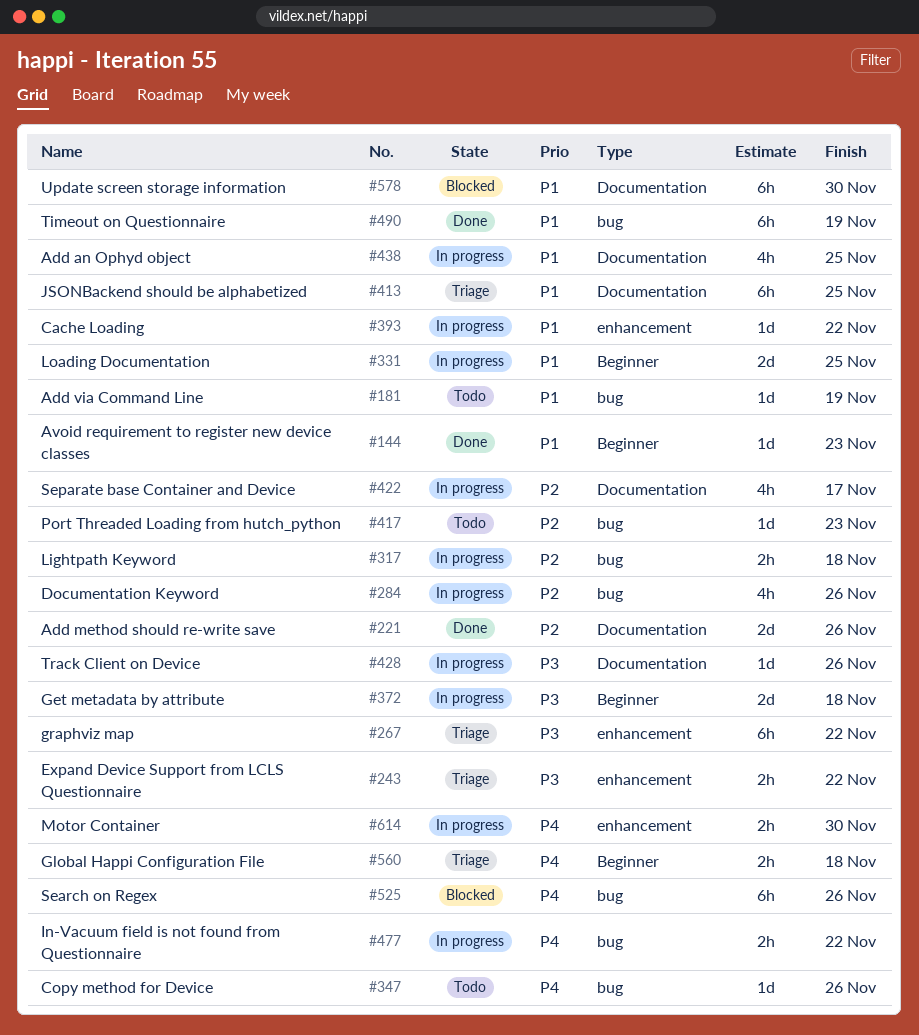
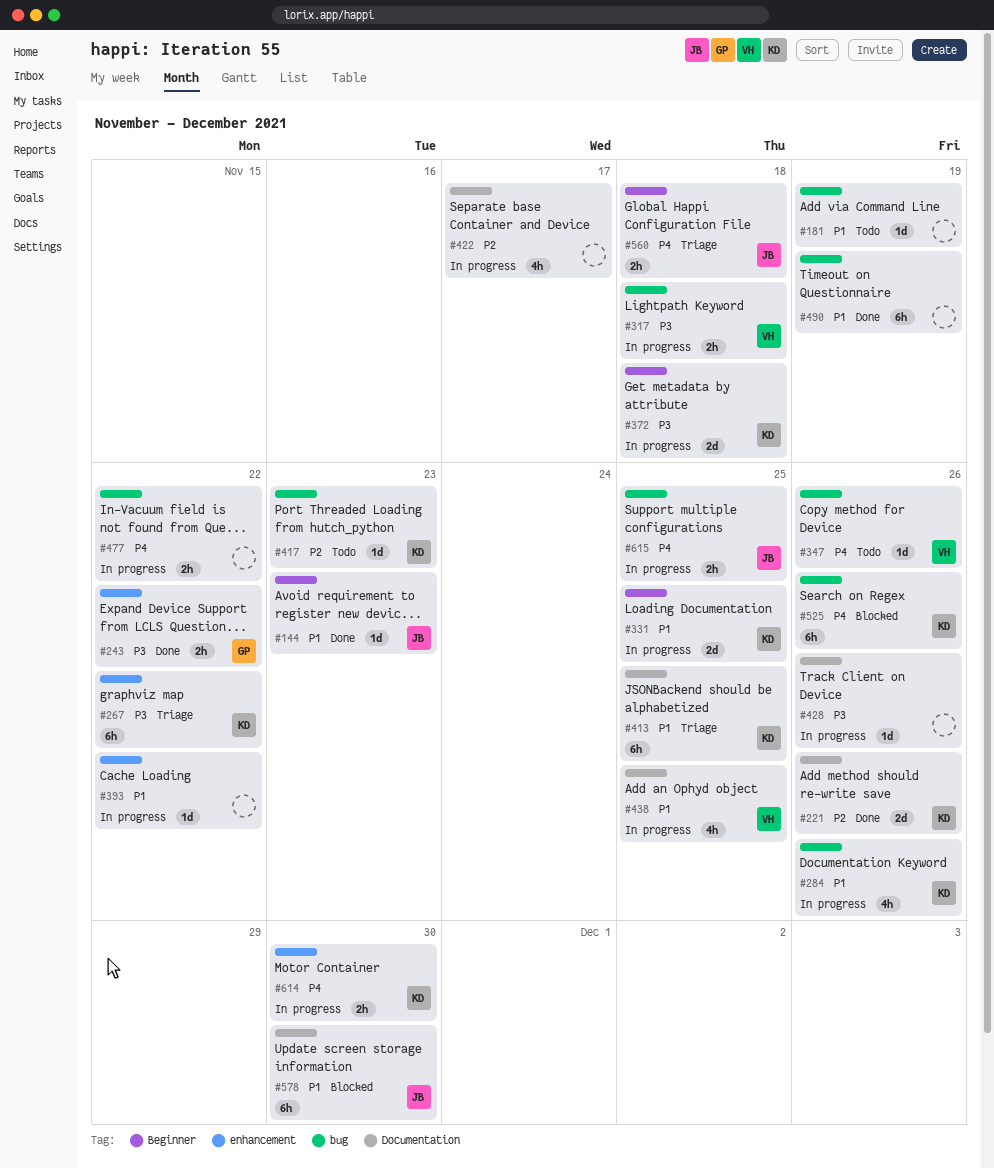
#243, status: Triage -> Done
#284, priority: P2 -> P1
#317, priority: P2 -> P3
#615: none -> present

